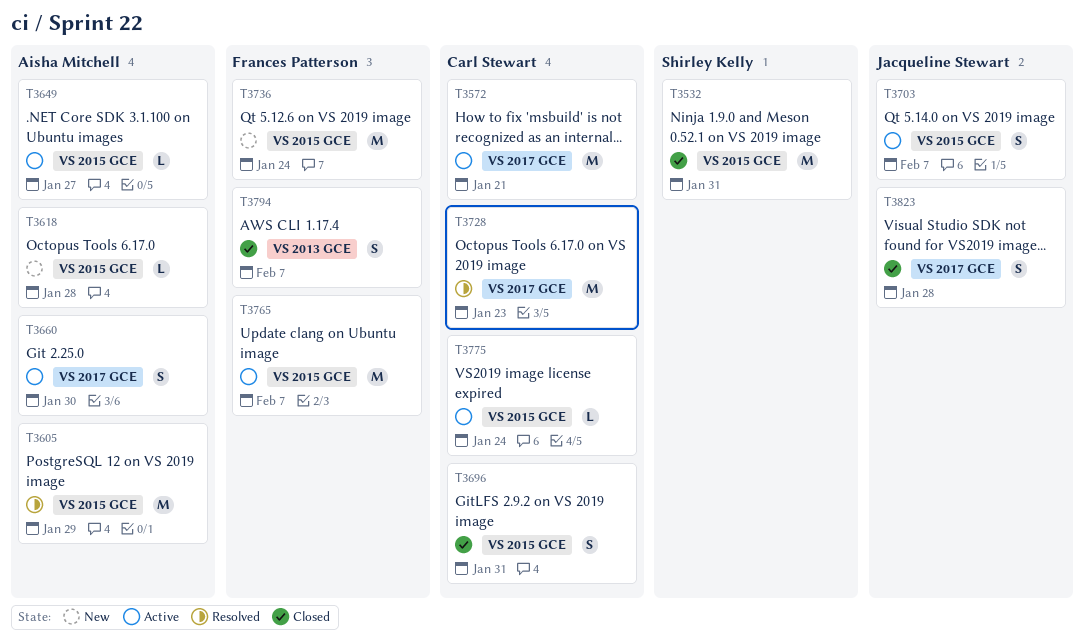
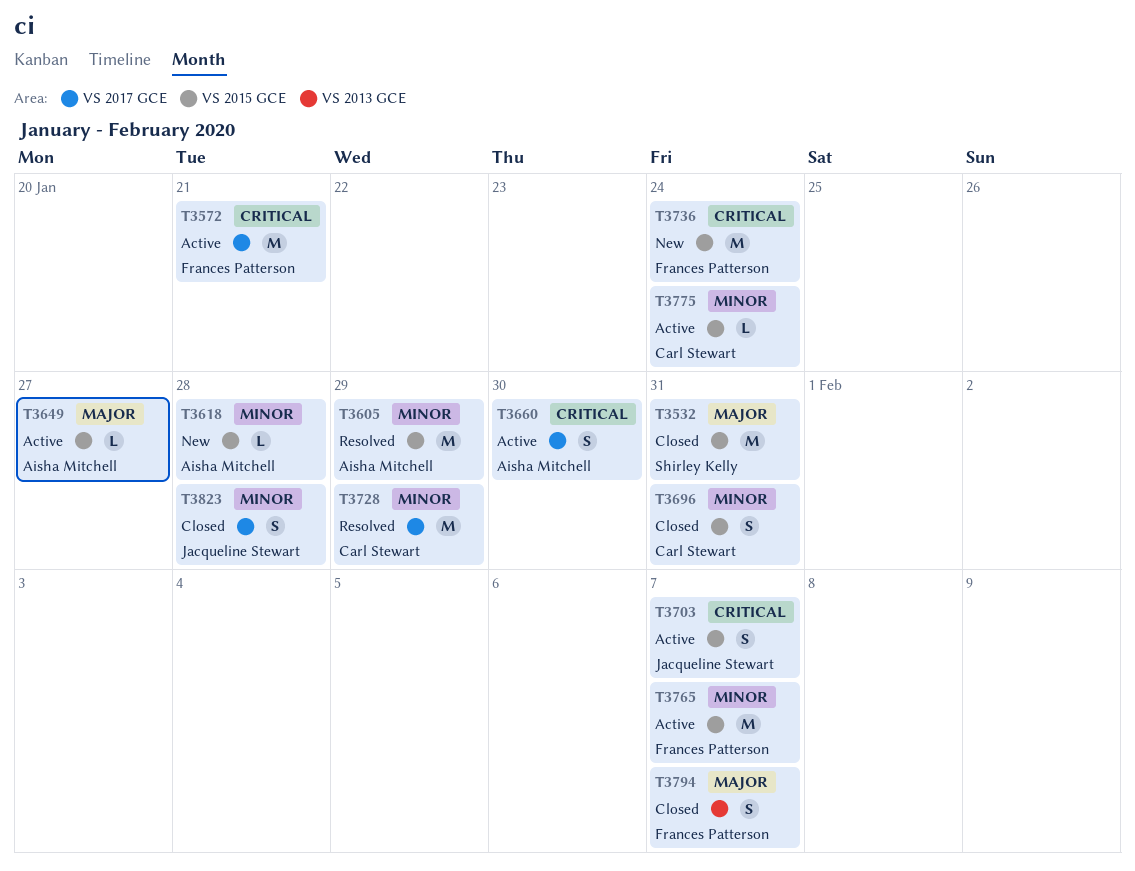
T3572, owner: Carl Stewart -> Frances Patterson
T3728, due: Jan 23 -> Jan 29

